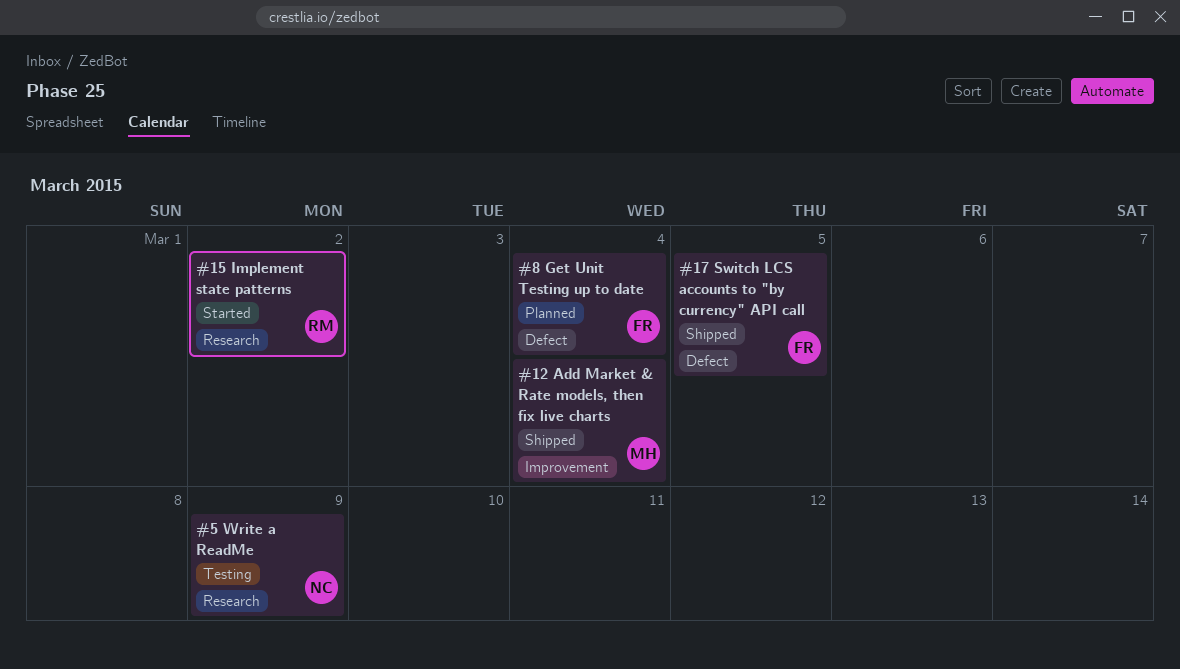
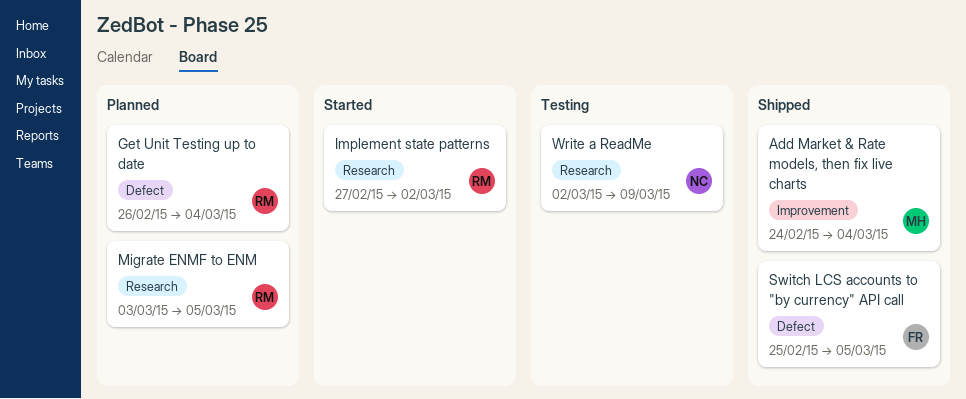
Get Unit Testing up to date, owner: FR -> RM
Migrate ENMF to ENM: none -> present

